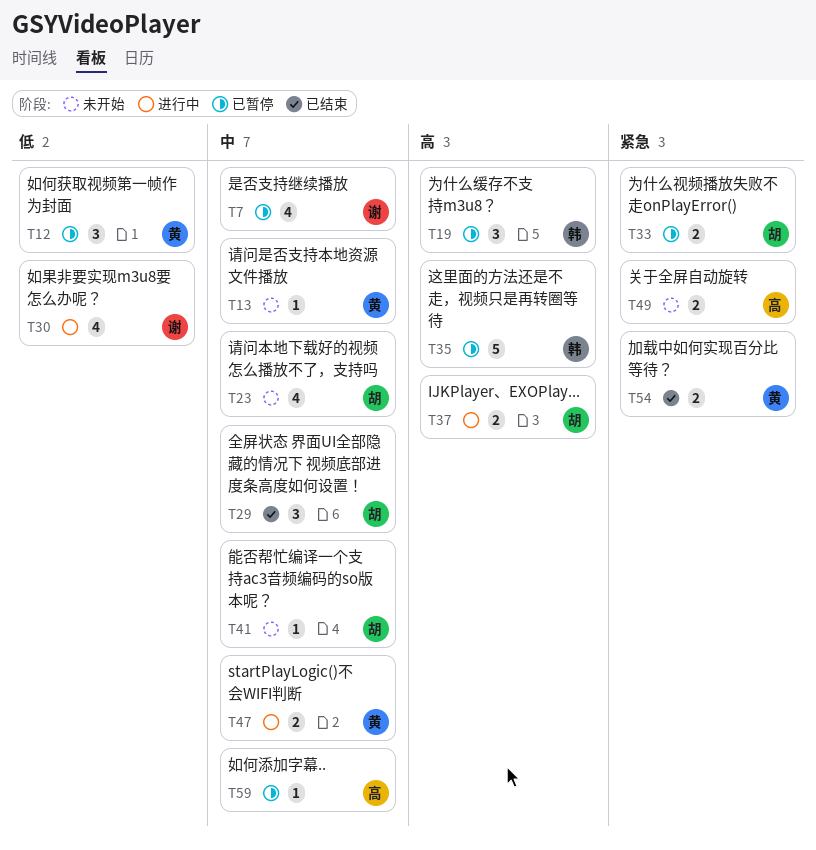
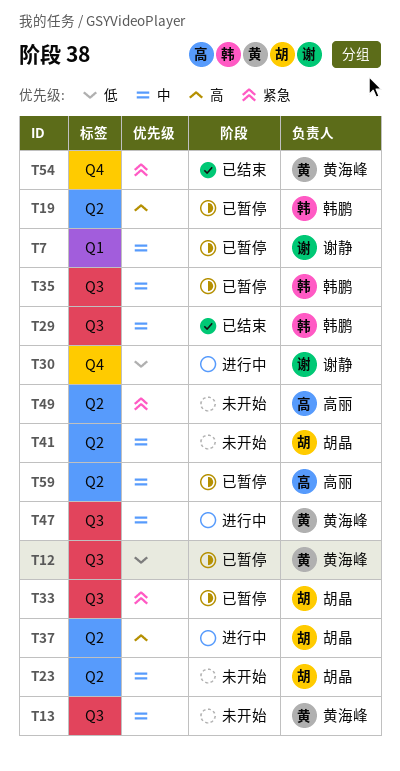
T29, owner: 胡晶 -> 韩鹏
T35, priority: 高 -> 中

